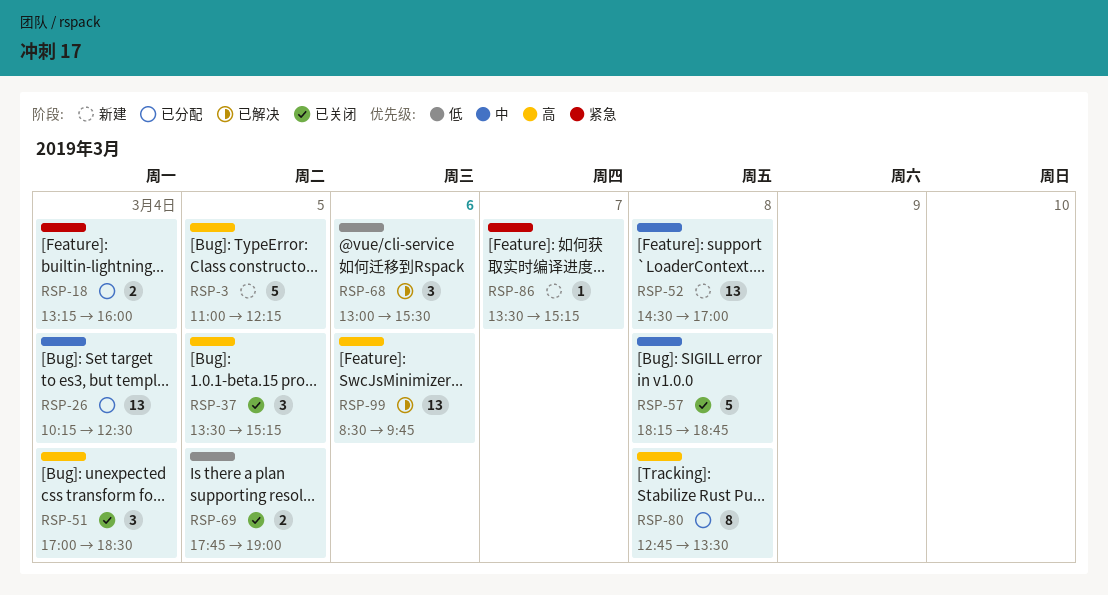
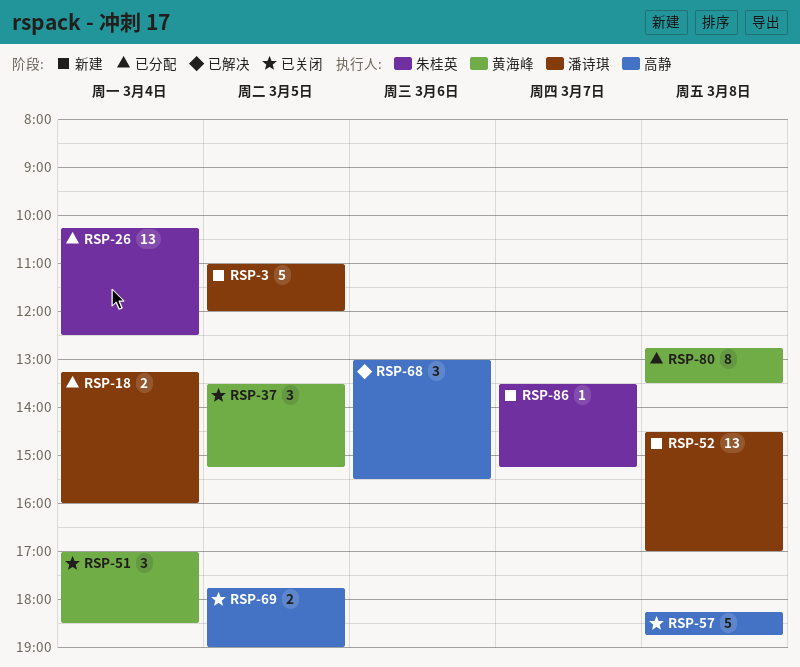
RSP-3, ends: 12:15 -> 12:00
RSP-99: present -> none

